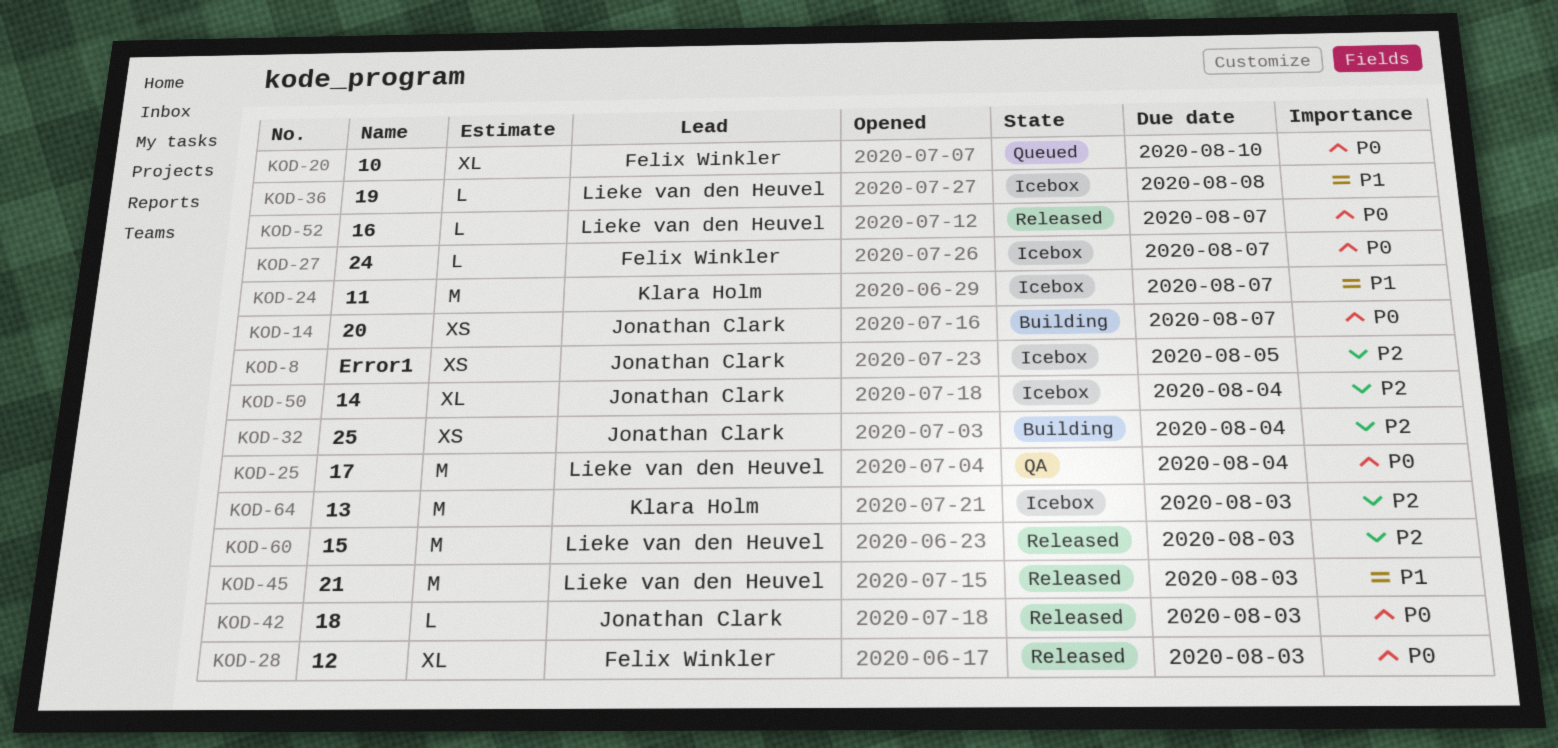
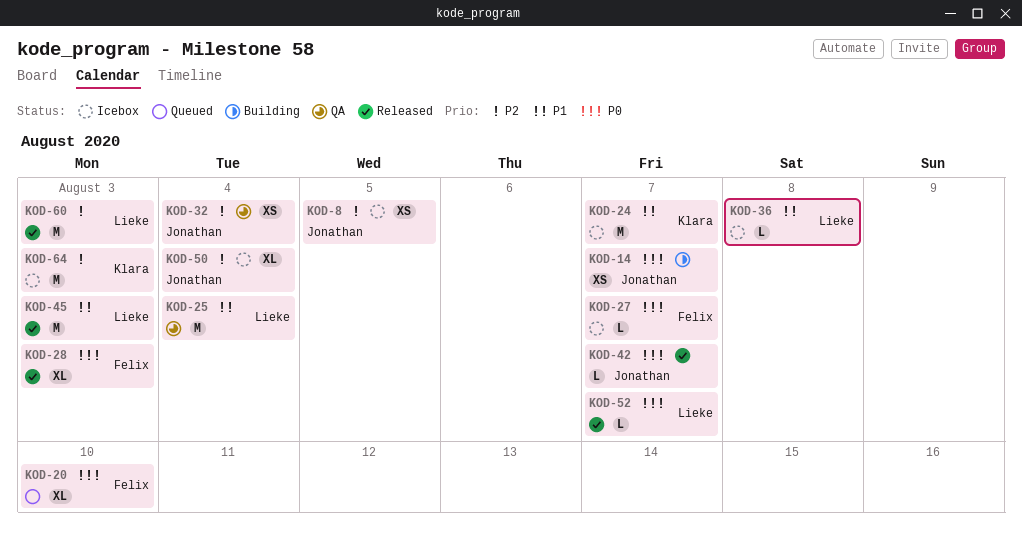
KOD-25, priority: P0 -> P1
KOD-32, status: Building -> QA
KOD-42, due: Aug 3 -> Aug 7

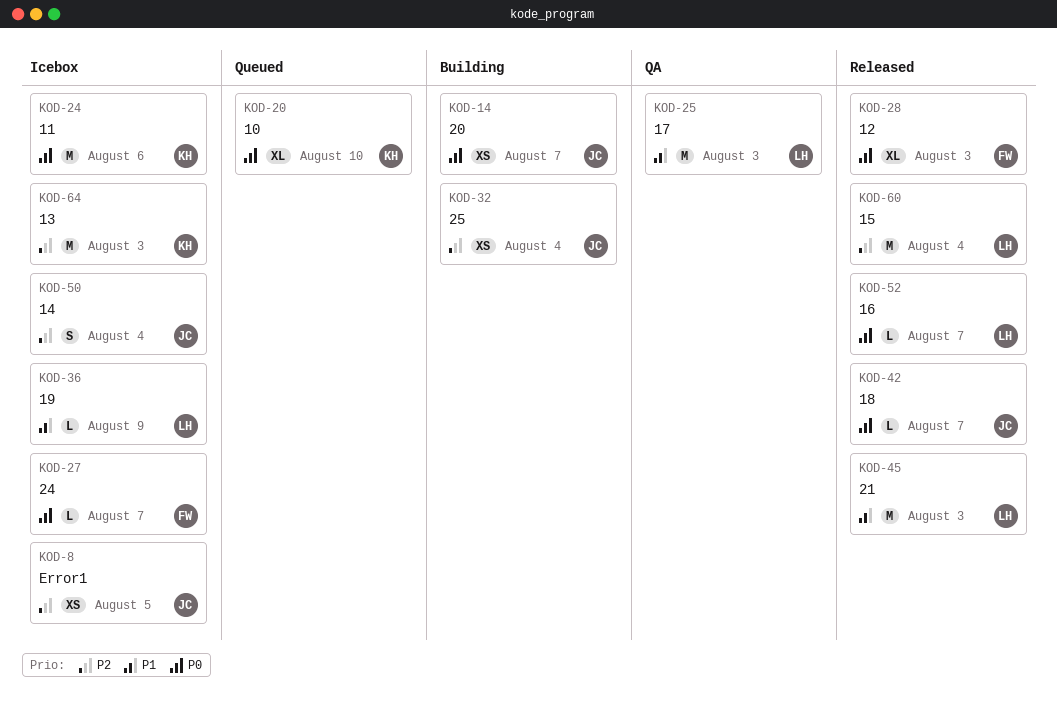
KOD-20, owner: Felix -> Klara
KOD-24, priority: P1 -> P0
KOD-24, due: Aug 7 -> Aug 6
KOD-25, due: Aug 4 -> Aug 3
KOD-32, status: QA -> Building
KOD-36, due: Aug 8 -> Aug 9
KOD-50, estimate: XL -> S
KOD-60, due: Aug 3 -> Aug 4

